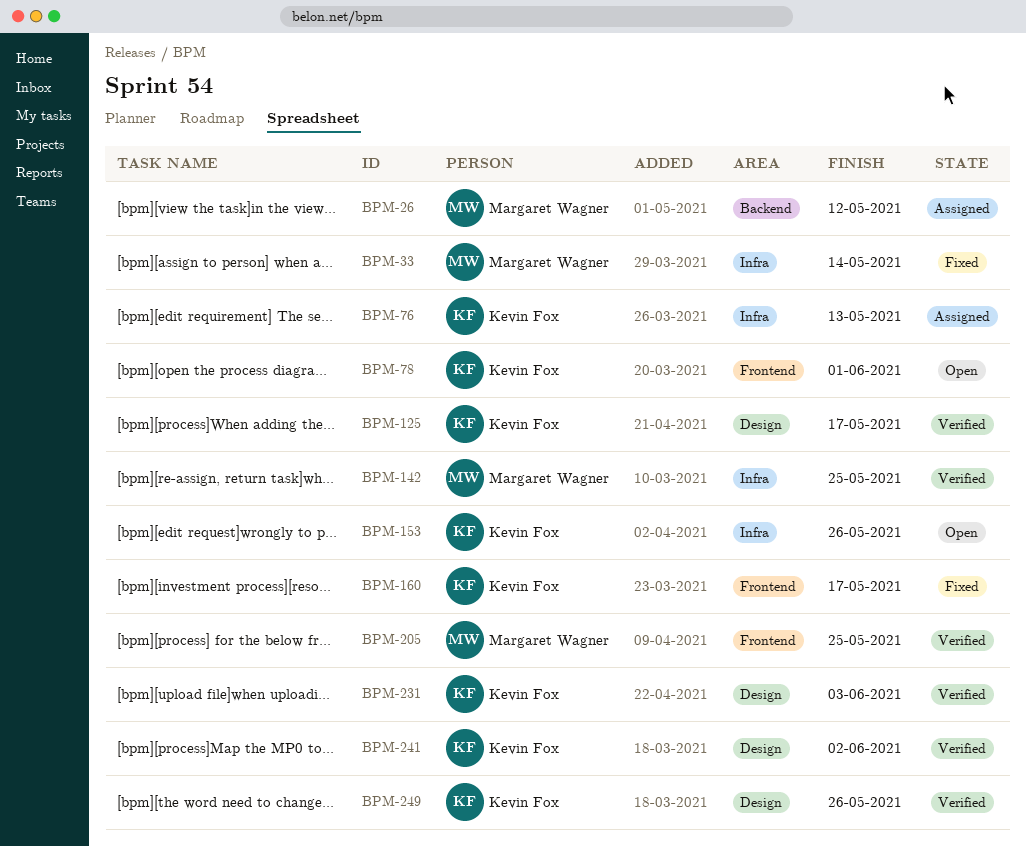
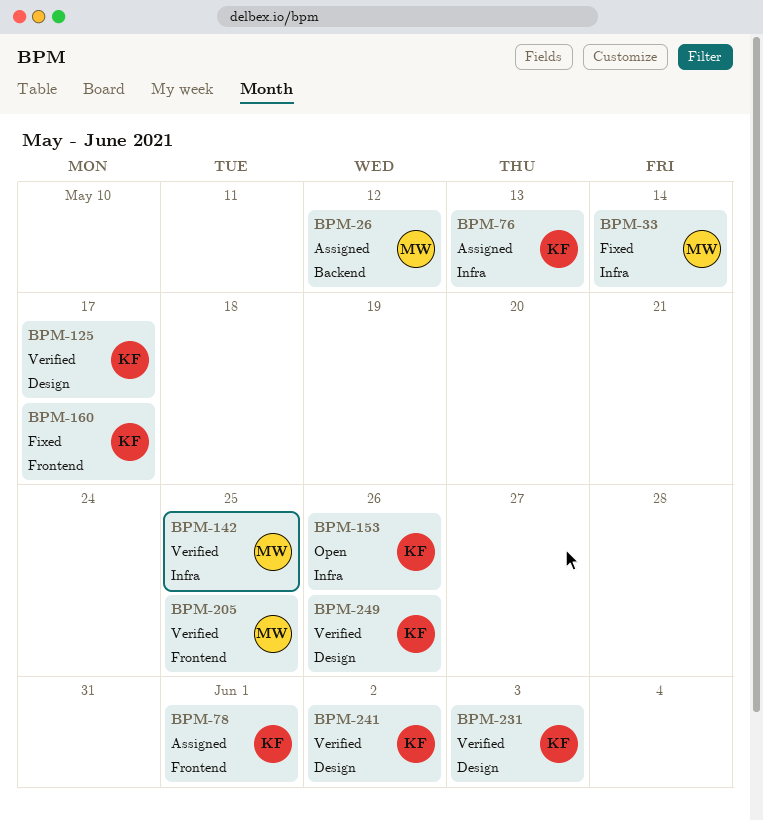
BPM-78, status: Open -> Assigned

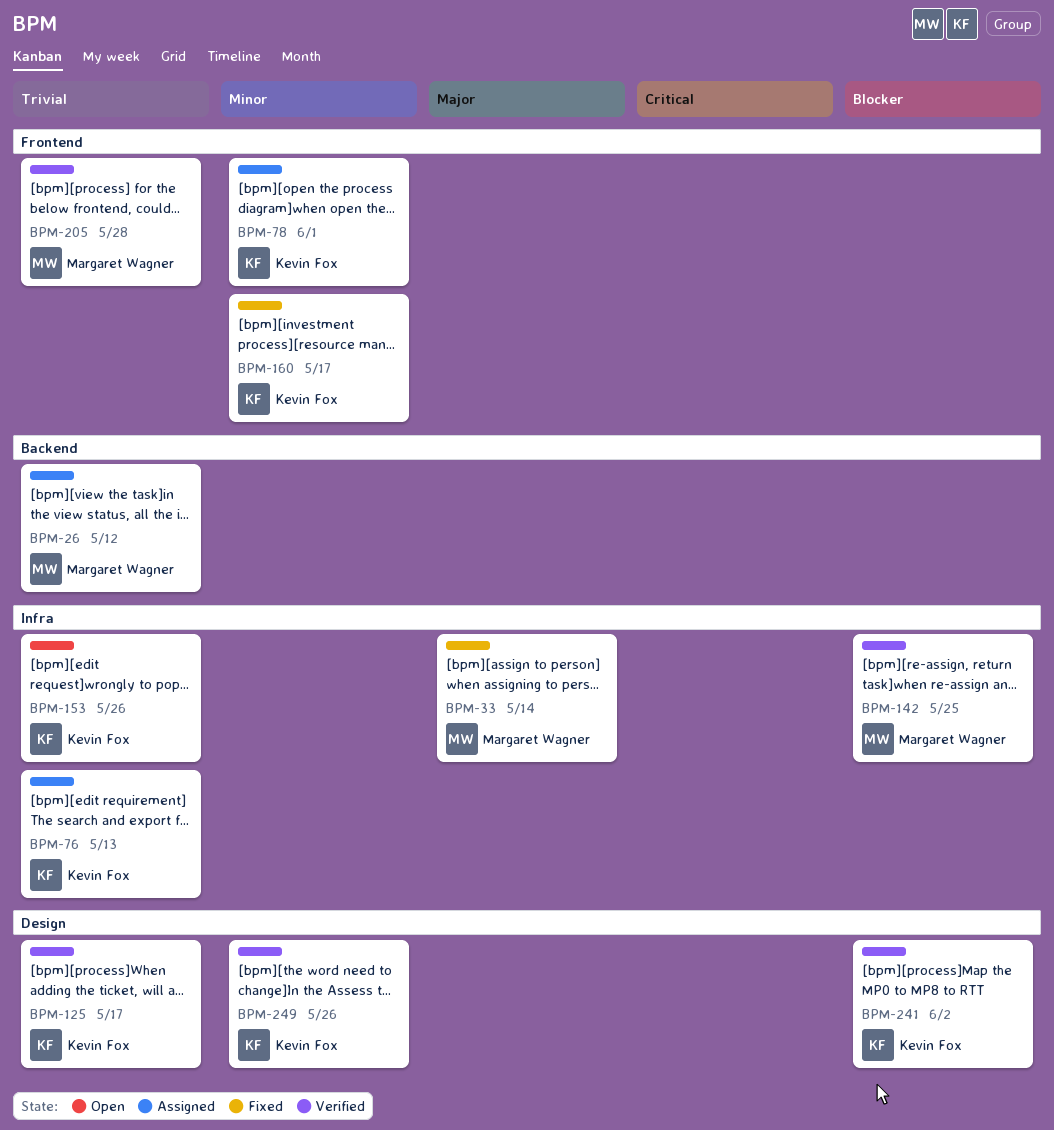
BPM-205, due: May 25 -> May 28
BPM-231: present -> none

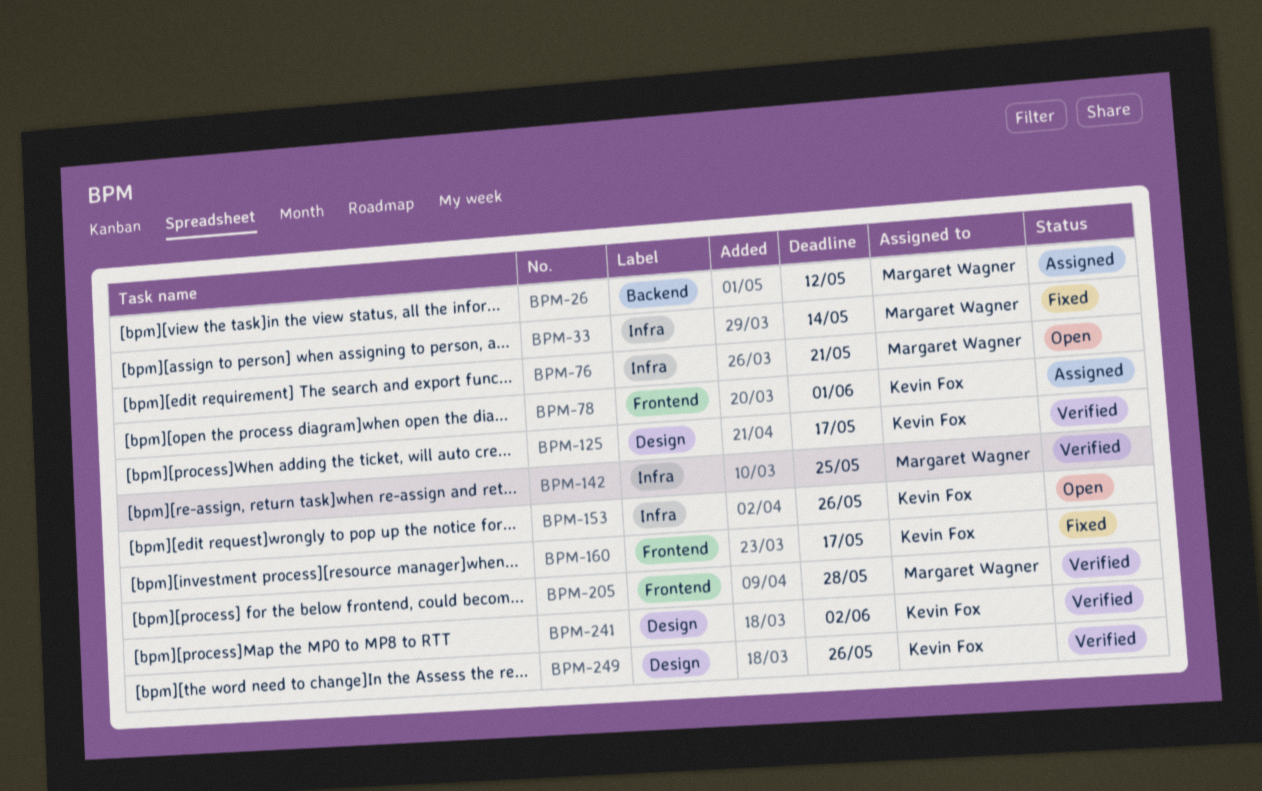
BPM-76, status: Assigned -> Open
BPM-76, owner: Kevin Fox -> Margaret Wagner
BPM-76, due: May 13 -> May 21

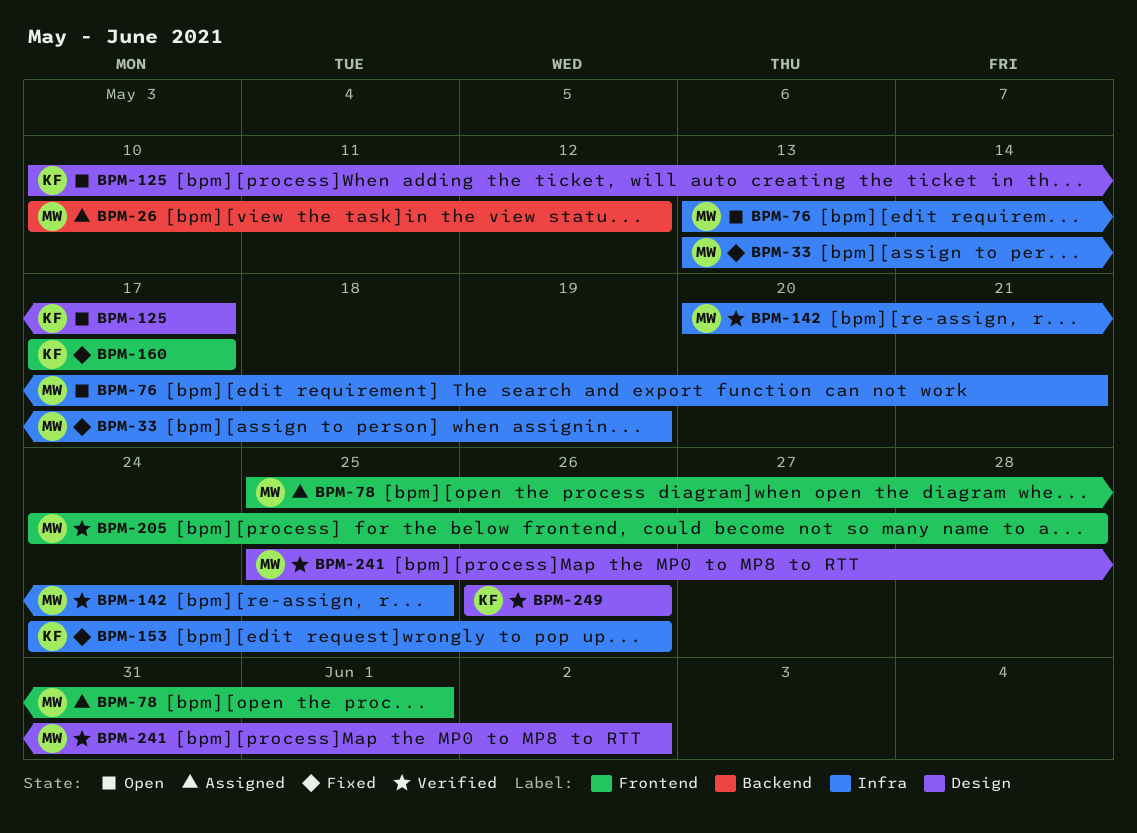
BPM-33, due: May 14 -> May 19
BPM-78, owner: Kevin Fox -> Margaret Wagner
BPM-125, status: Verified -> Open
BPM-153, status: Open -> Fixed
BPM-241, owner: Kevin Fox -> Margaret Wagner

